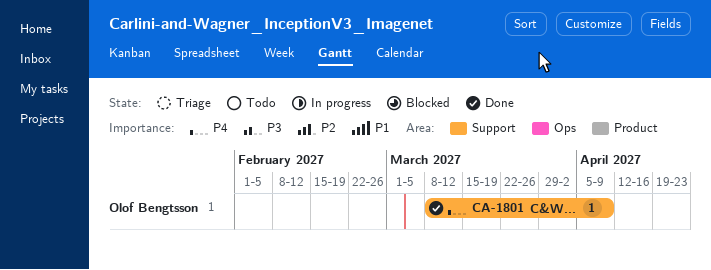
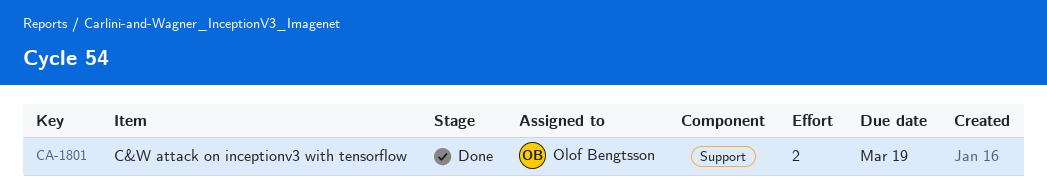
CA-1801, estimate: 1 -> 2
CA-1801, due: Apr 9 -> Mar 19

